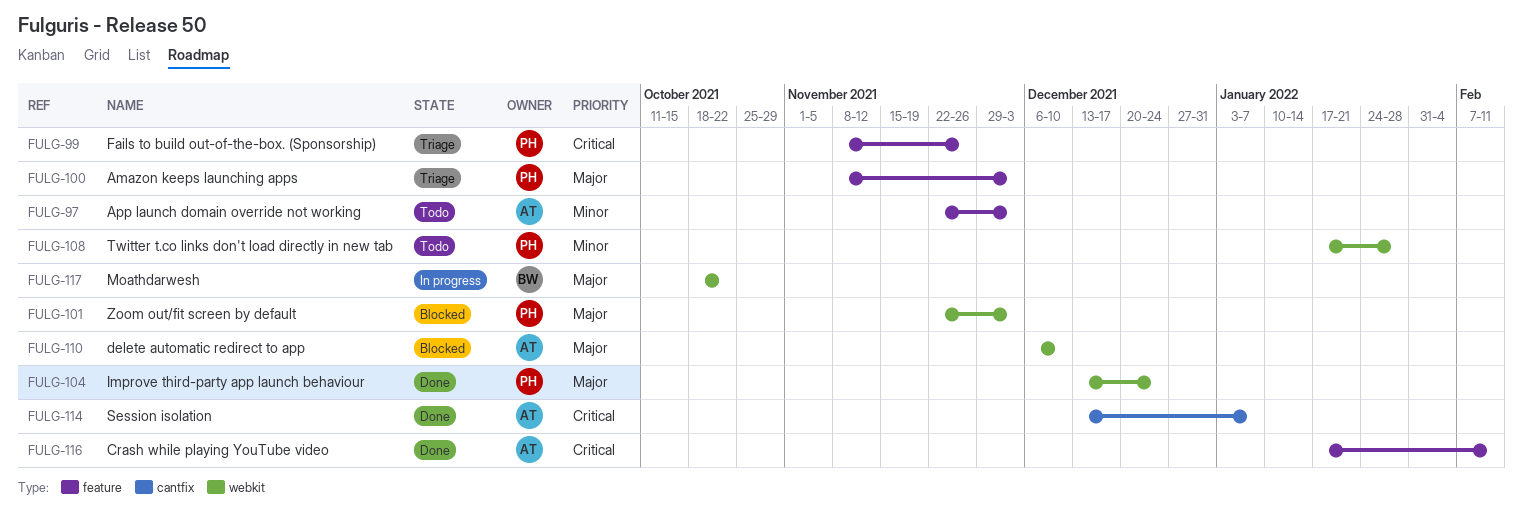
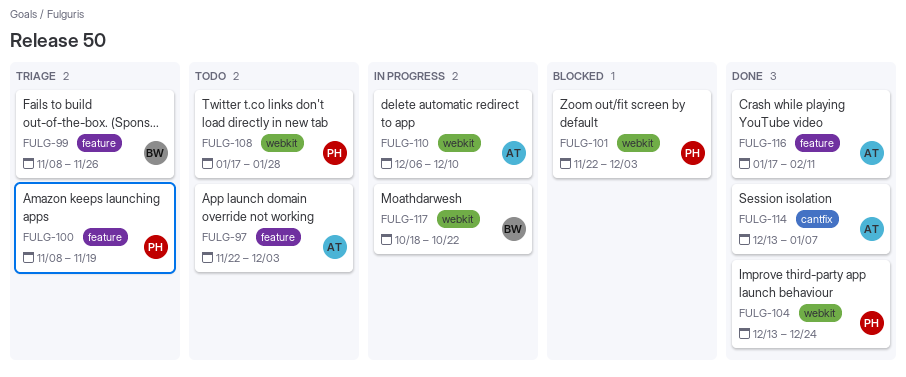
FULG-99, owner: PH -> BW
FULG-100, due: Dec 3 -> Nov 19
FULG-110, status: Blocked -> In progress

